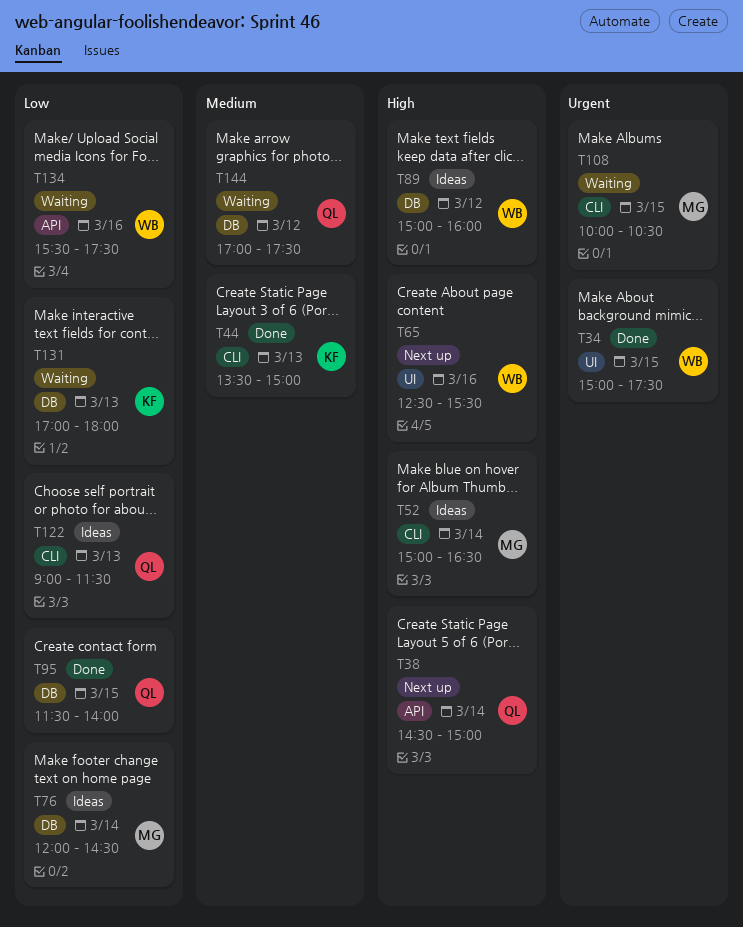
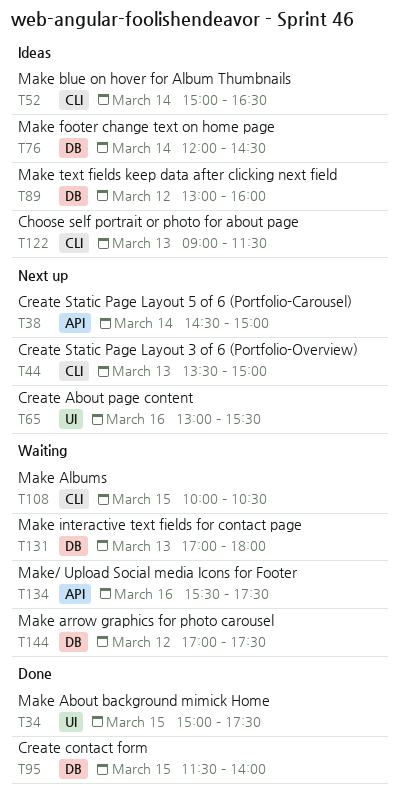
T44, status: Done -> Next up
T65, begins: 12:30 -> 13:00
T89, begins: 15:00 -> 13:00

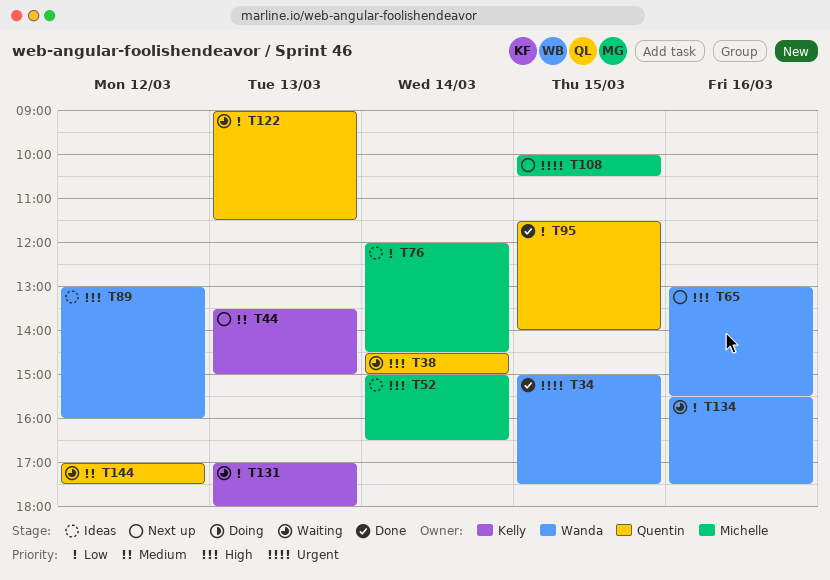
T38, status: Next up -> Waiting
T108, status: Waiting -> Next up
T122, status: Ideas -> Waiting

